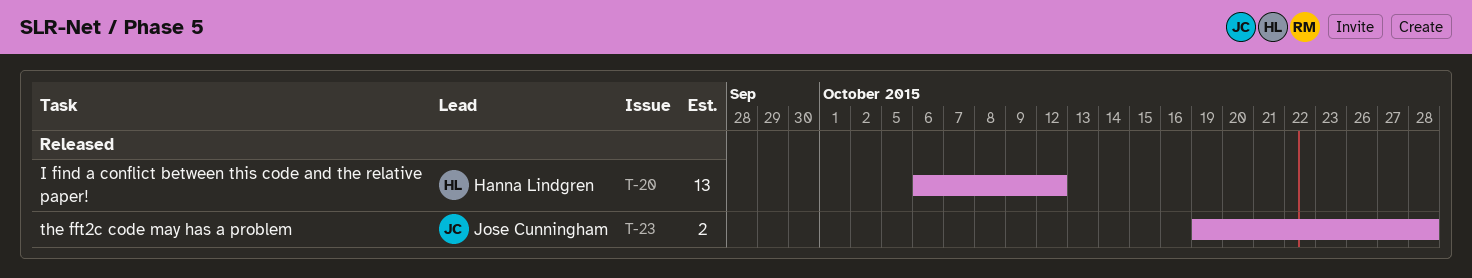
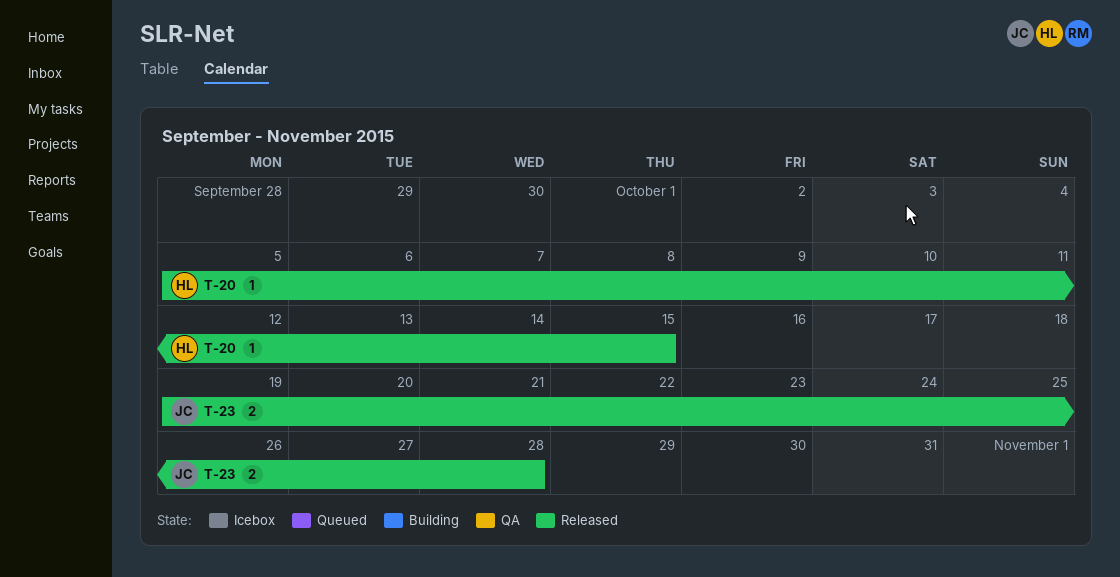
T-20, estimate: 13 -> 1
T-20, start: Oct 6 -> Oct 5
T-20, due: Oct 12 -> Oct 15

